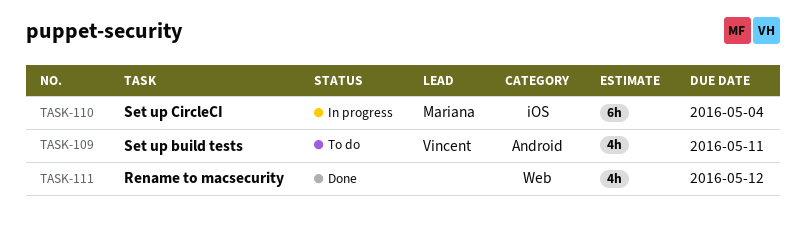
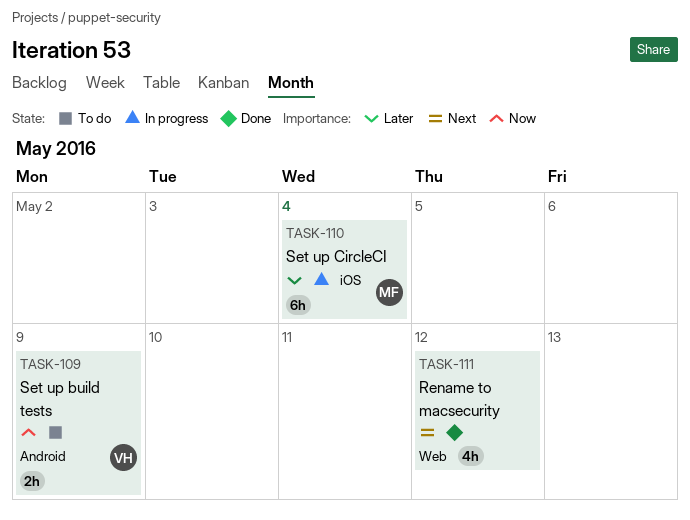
TASK-109, estimate: 4h -> 2h
TASK-109, due: May 11 -> May 9

